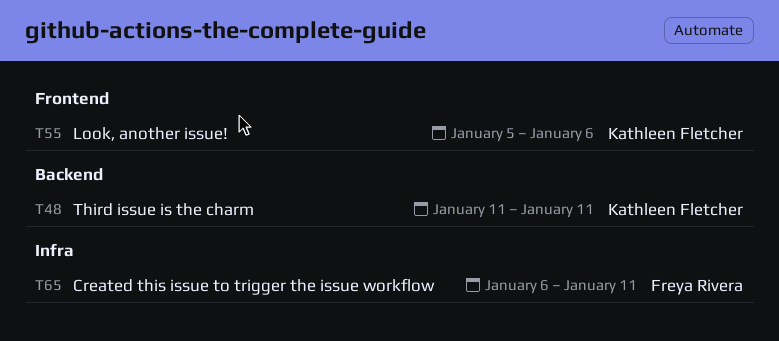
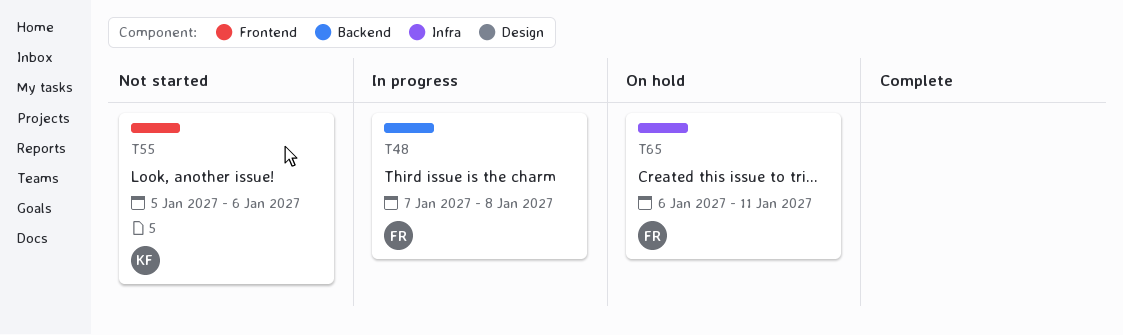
T48, owner: Kathleen Fletcher -> Freya Rivera
T48, start: Jan 11 -> Jan 7
T48, due: Jan 11 -> Jan 8

